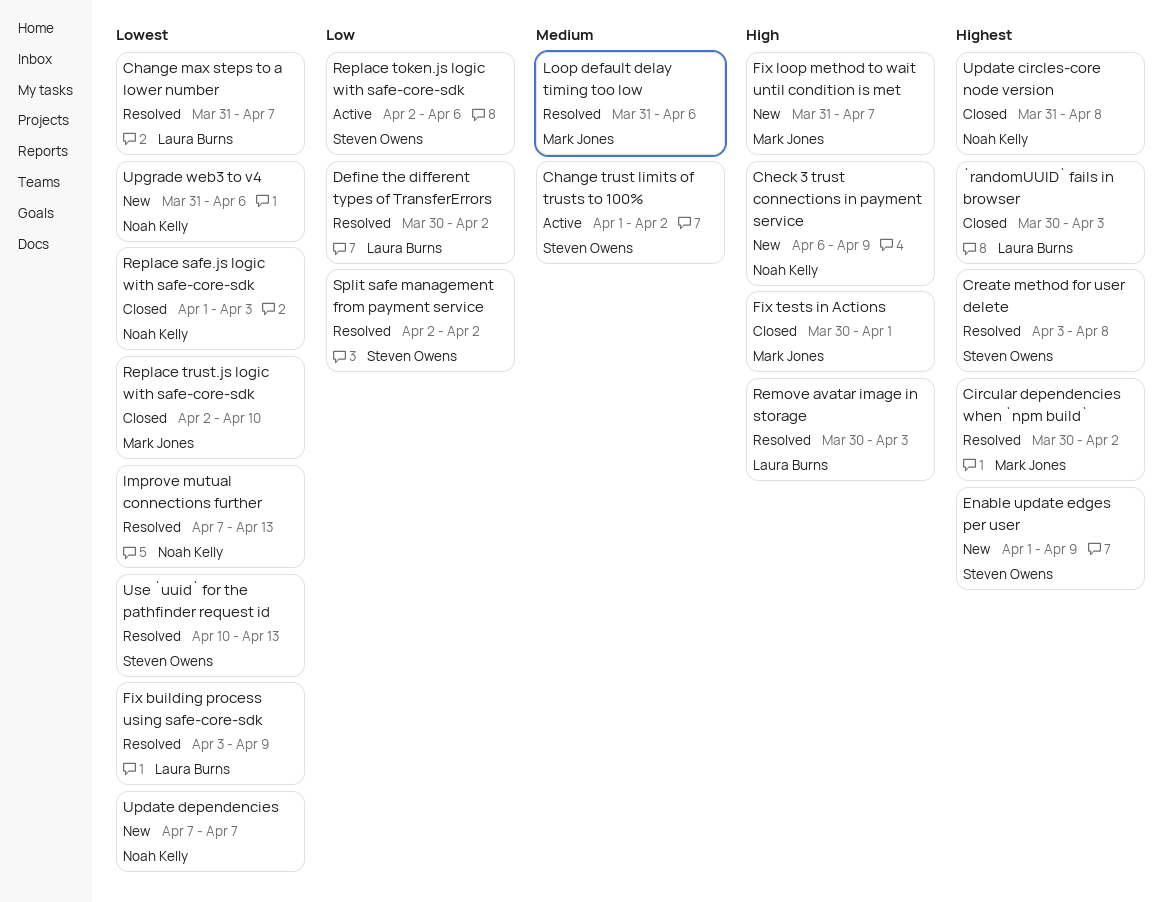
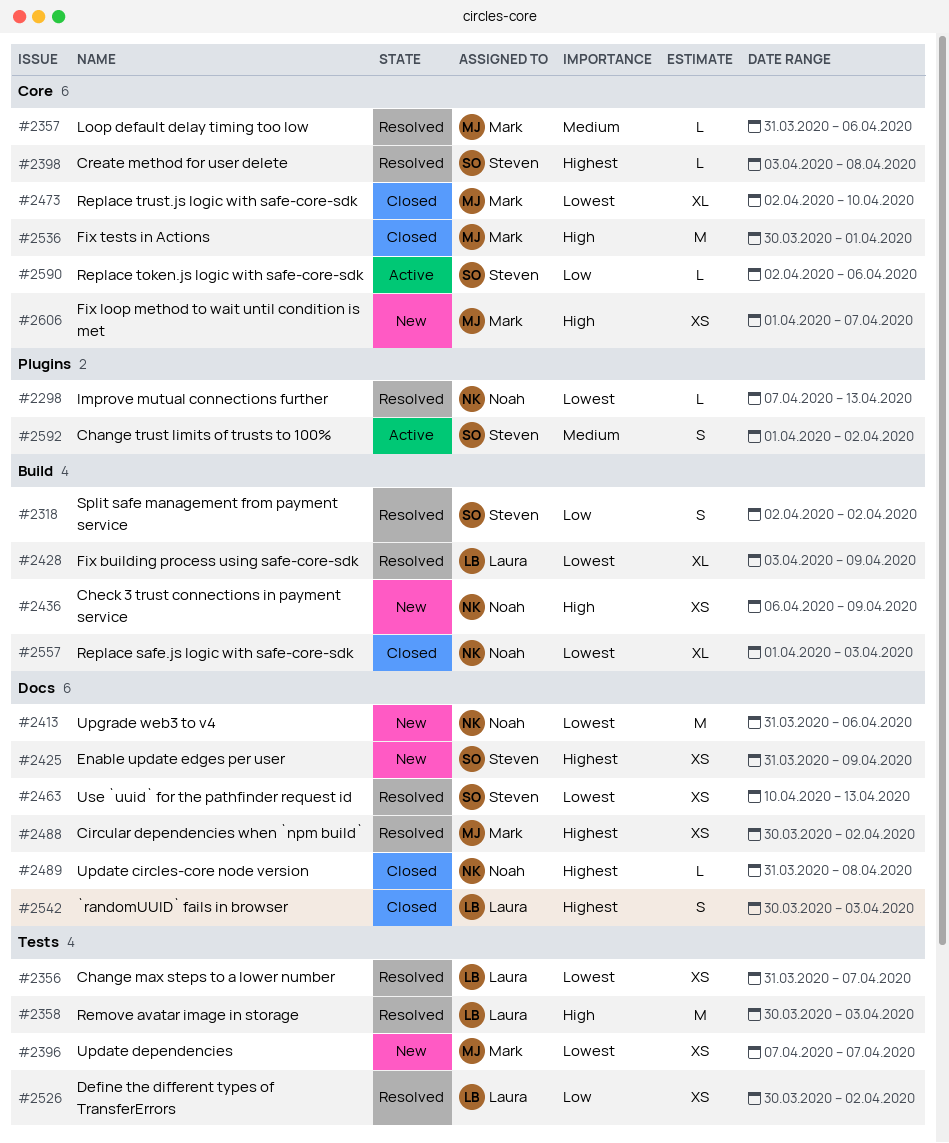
Enable update edges per user, start: Apr 1 -> Mar 31
Fix loop method to wait until condition is met, start: Mar 31 -> Apr 1
Update dependencies, owner: Noah Kelly -> Mark Jones

